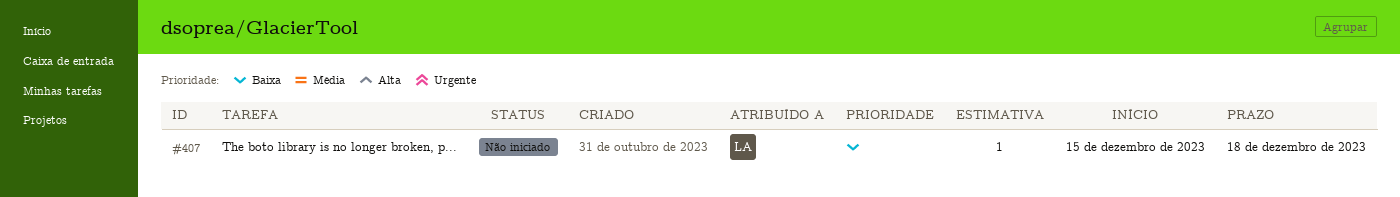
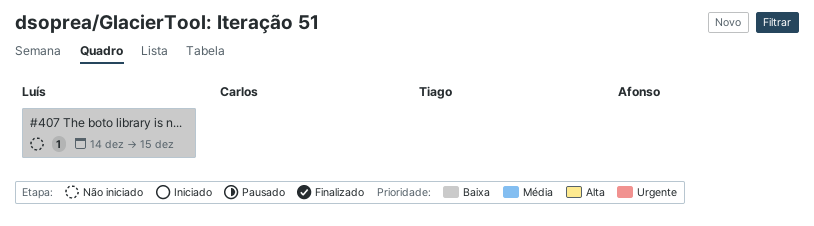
#407, start: Dec 15 -> Dec 14
#407, due: Dec 18 -> Dec 15

